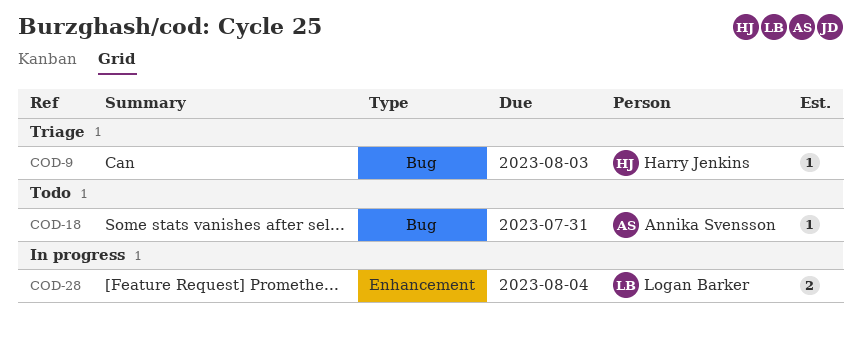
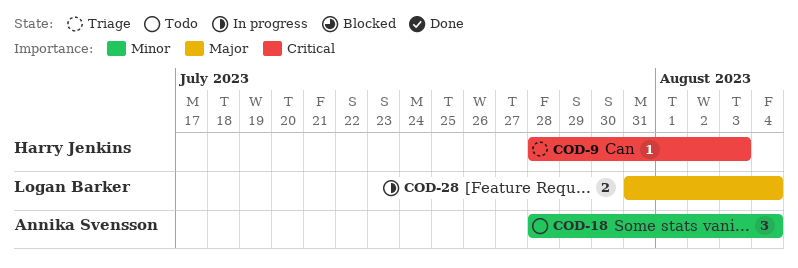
COD-18, estimate: 1 -> 3
COD-18, due: Jul 31 -> Aug 4

